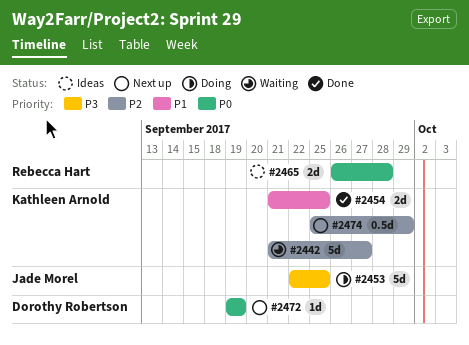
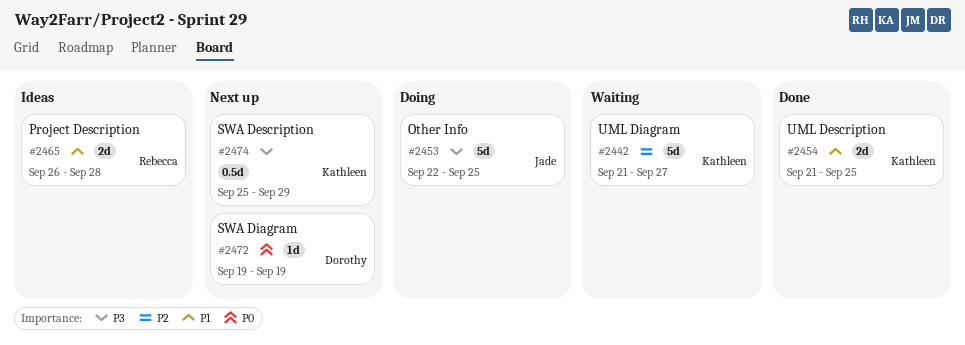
#2465, priority: P0 -> P1
#2474, priority: P2 -> P3

